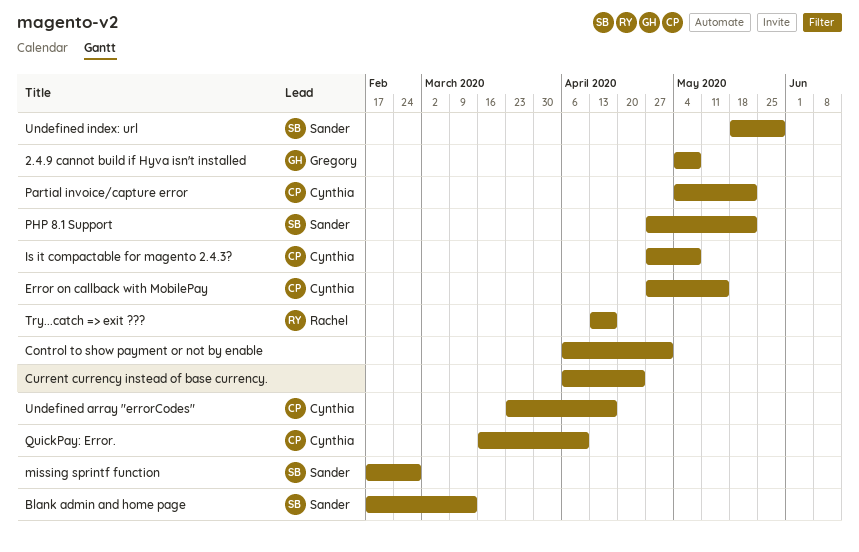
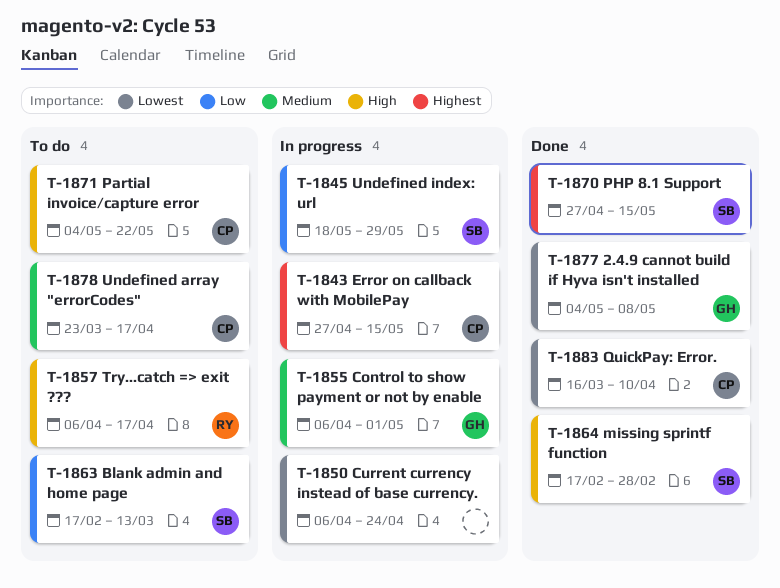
Control to show payment or not by enable, owner: none -> Gregory
Is it compactable for magento 2.4.3?: present -> none
PHP 8.1 Support, due: May 22 -> May 15
Try...catch => exit ???, start: Apr 13 -> Apr 6

